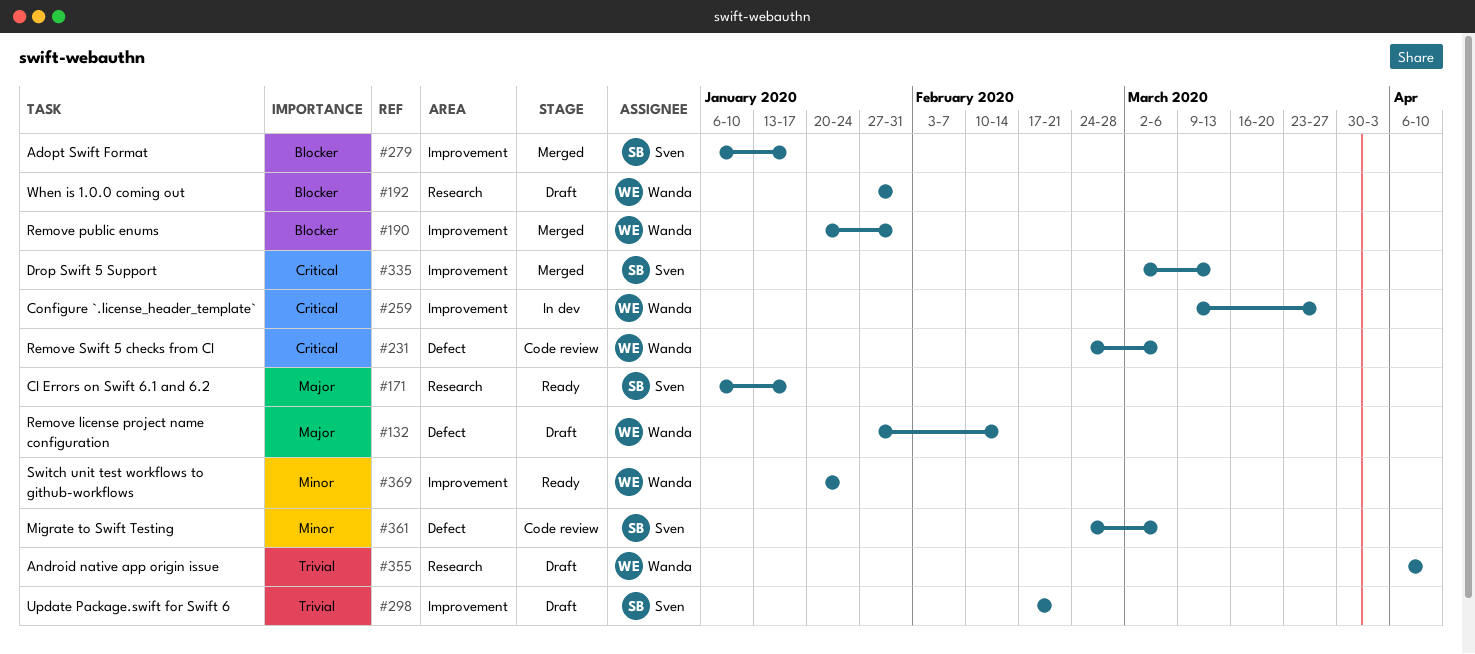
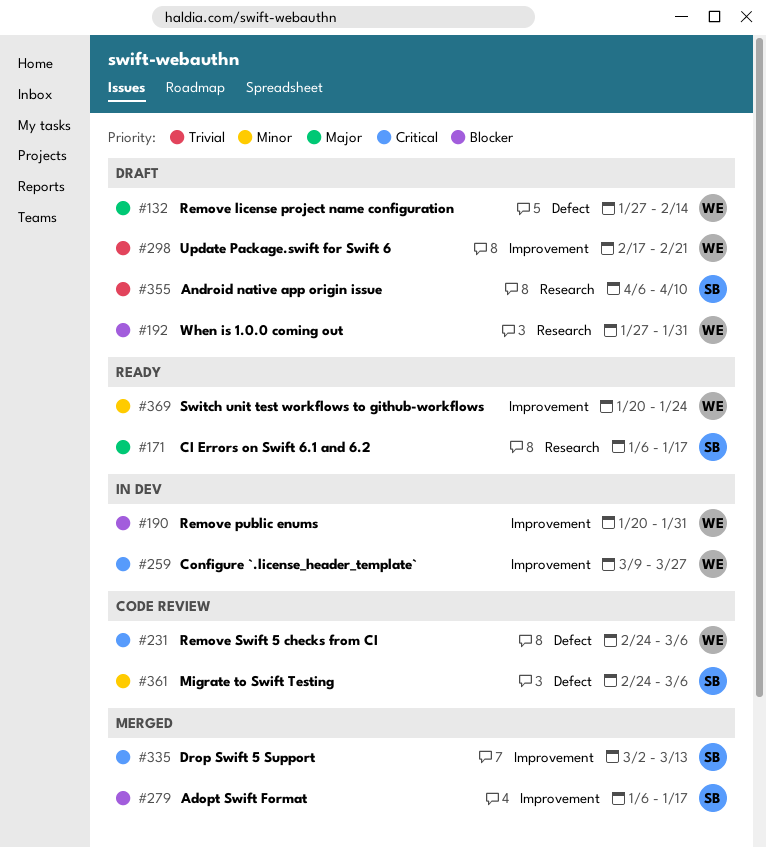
#190, status: Merged -> In dev
#298, owner: Sven -> Wanda
#355, owner: Wanda -> Sven

